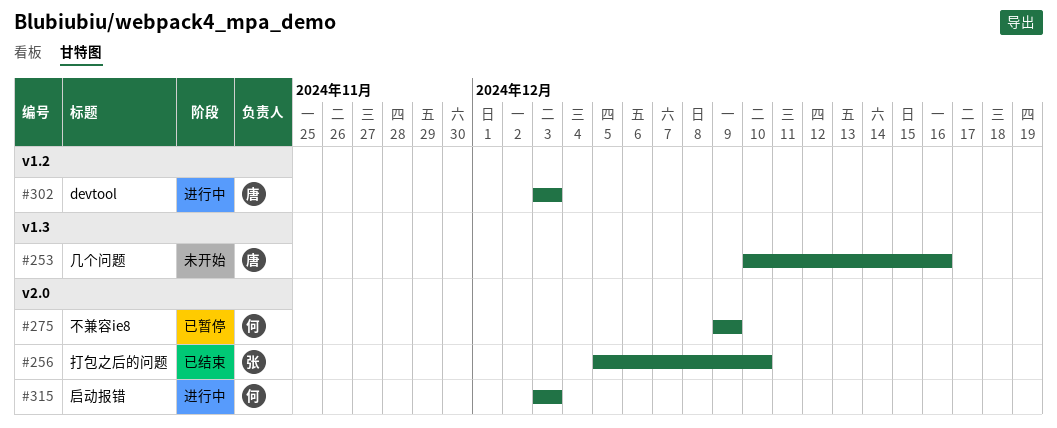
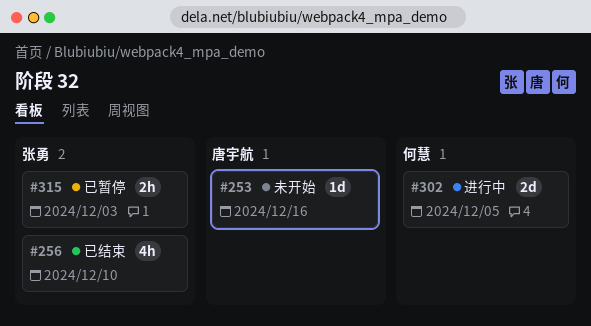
#275: present -> none
#302, owner: 唐宇航 -> 何慧
#302, due: Dec 3 -> Dec 5
#315, status: 进行中 -> 已暂停
#315, owner: 何慧 -> 张勇

